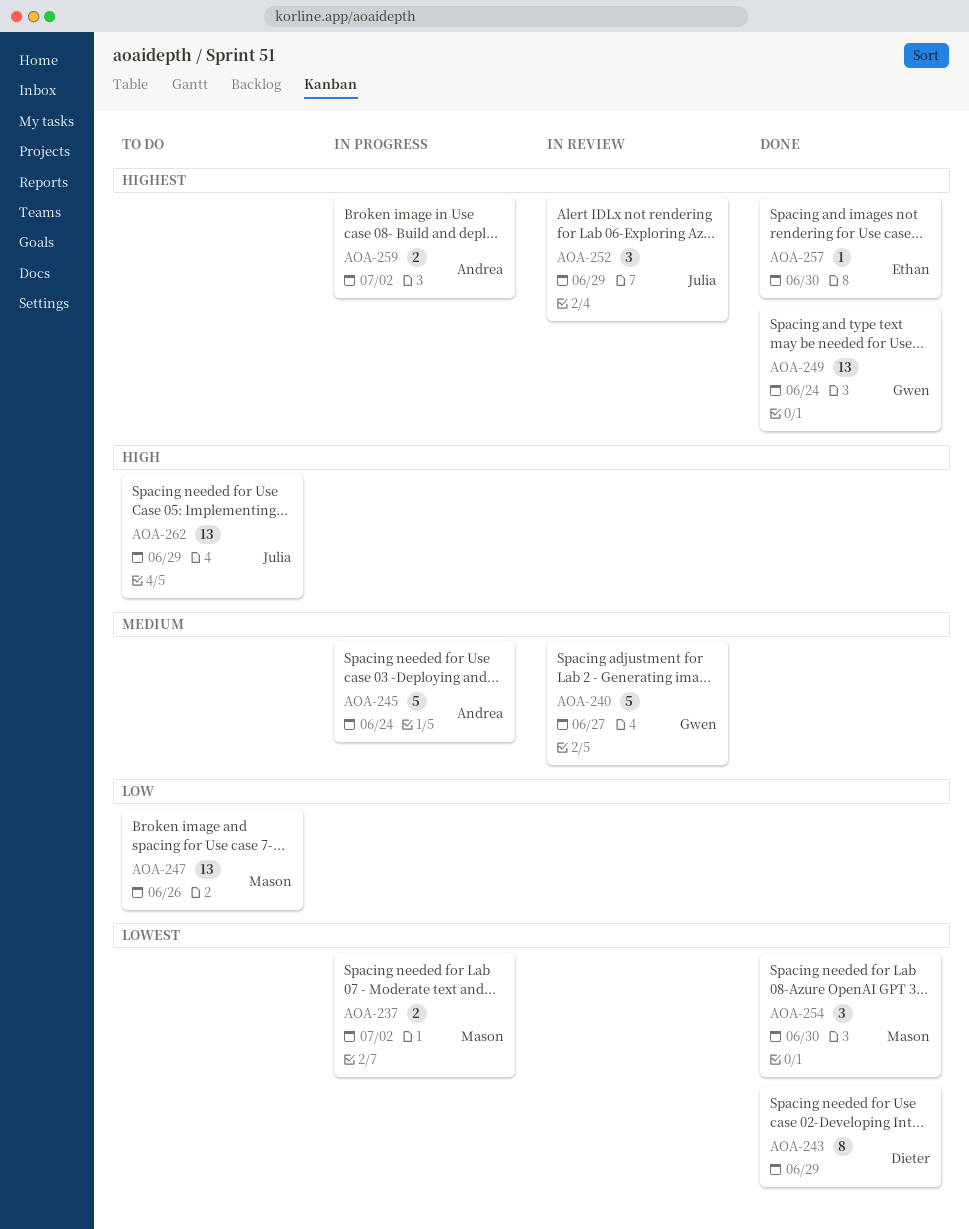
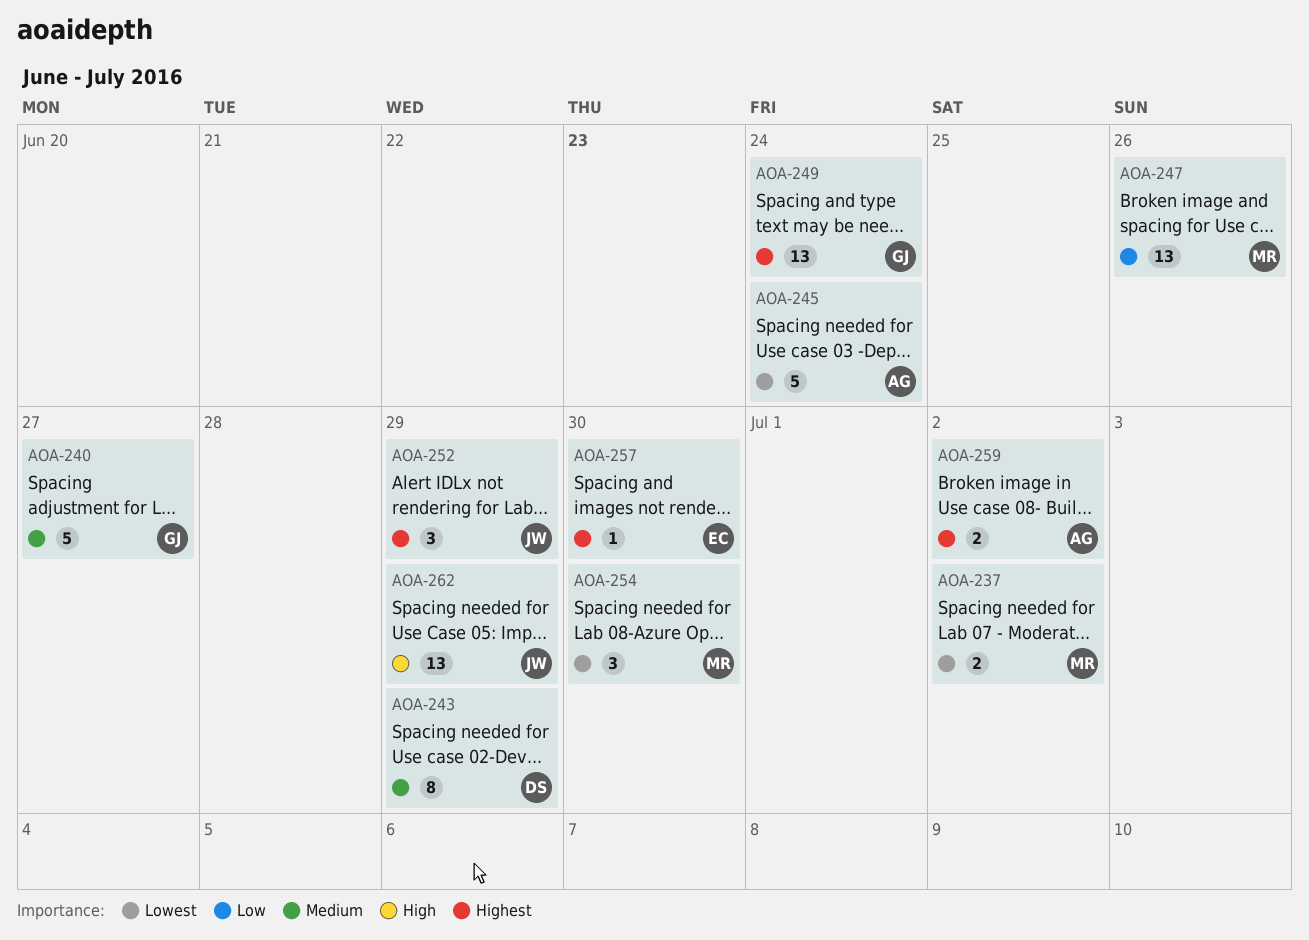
AOA-243, priority: Lowest -> Medium
AOA-245, priority: Medium -> Lowest

